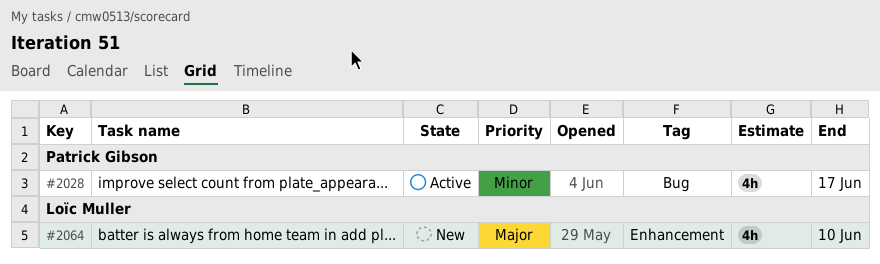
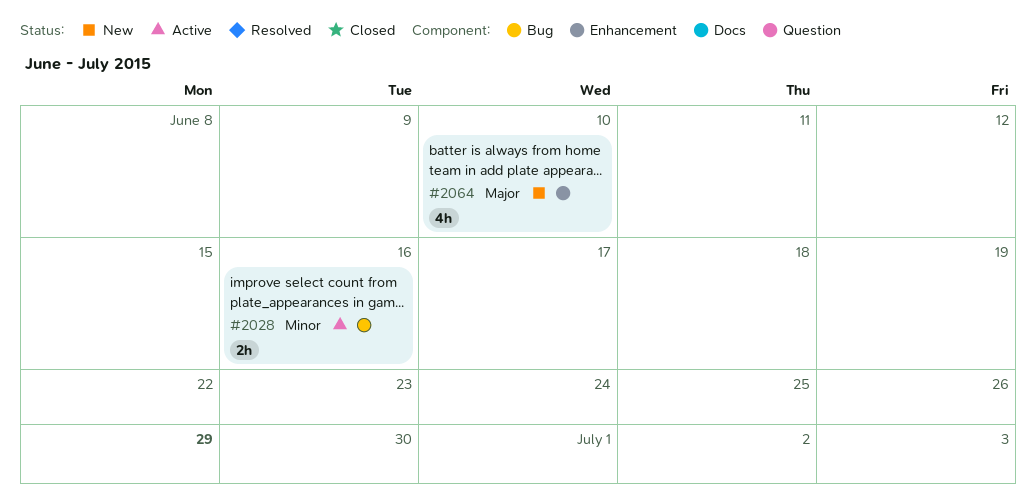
#2028, estimate: 4h -> 2h
#2028, due: Jun 17 -> Jun 16

